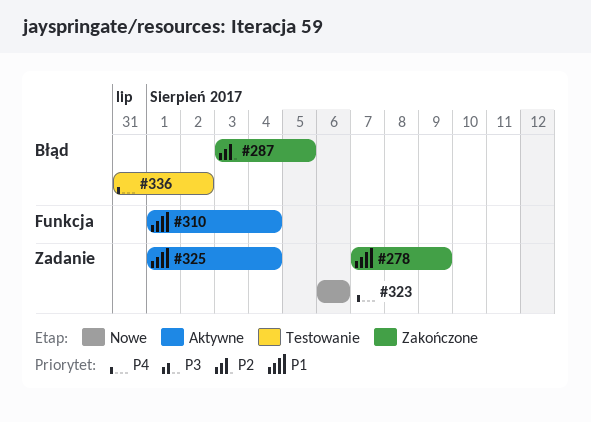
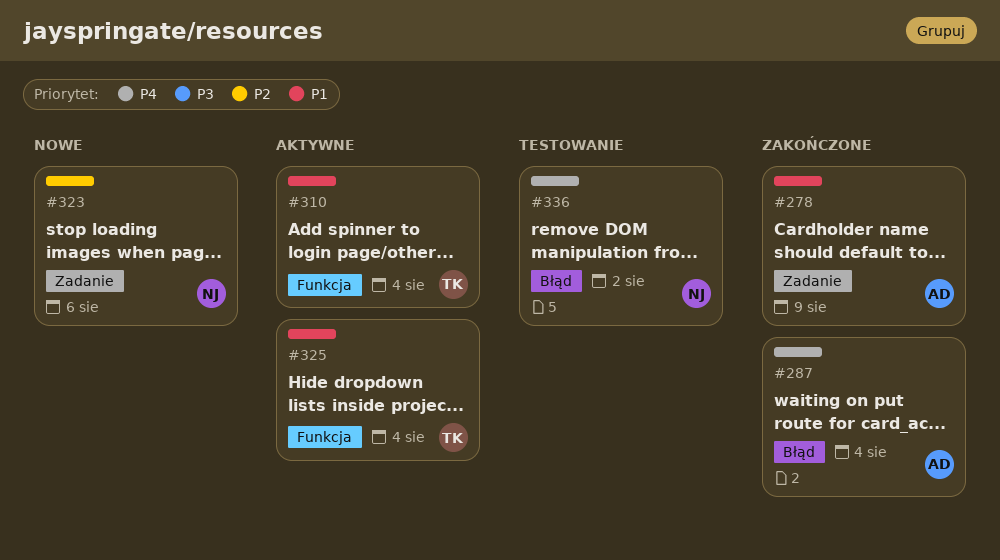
#287, priority: P2 -> P4
#287, due: Aug 5 -> Aug 4
#323, priority: P4 -> P2
#325, label: Zadanie -> Funkcja

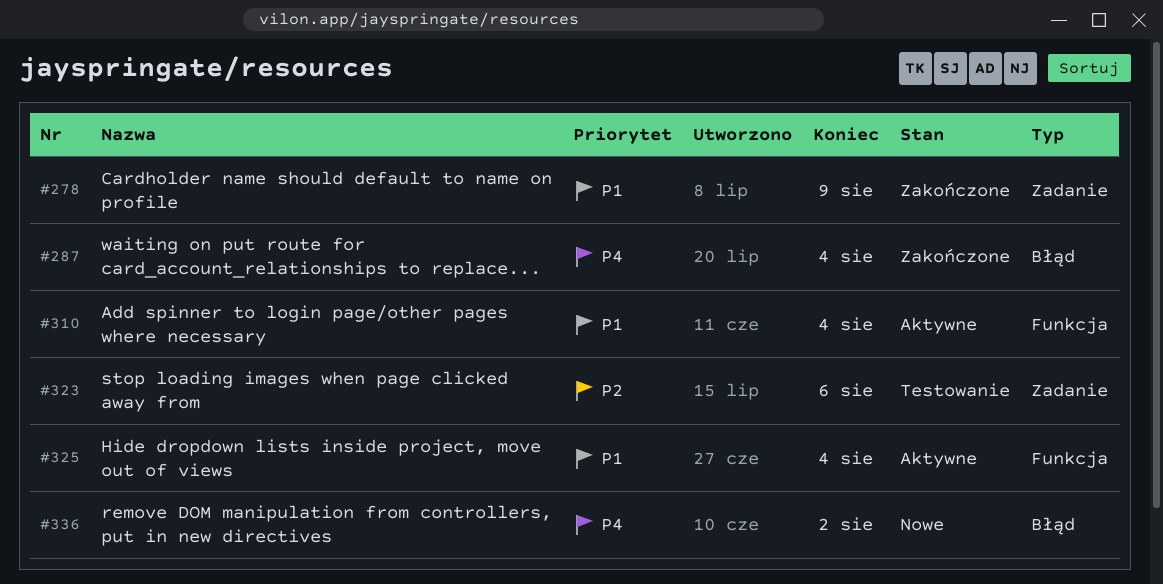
#323, status: Nowe -> Testowanie
#336, status: Testowanie -> Nowe

